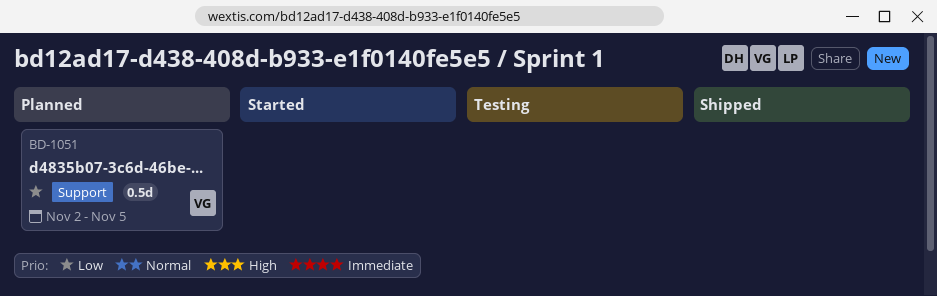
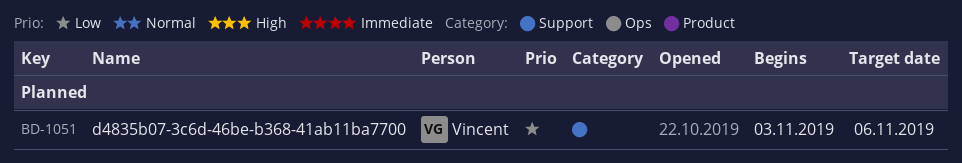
BD-1051, start: Nov 2 -> Nov 3
BD-1051, due: Nov 5 -> Nov 6

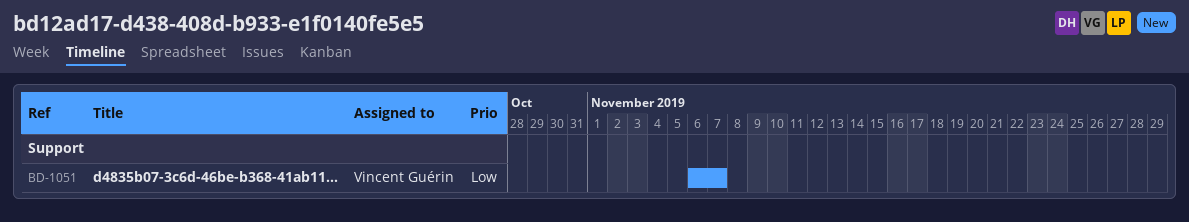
BD-1051, start: Nov 3 -> Nov 6
BD-1051, due: Nov 6 -> Nov 7

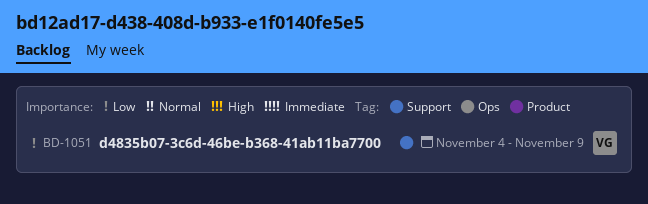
BD-1051, start: Nov 6 -> Nov 4
BD-1051, due: Nov 7 -> Nov 9

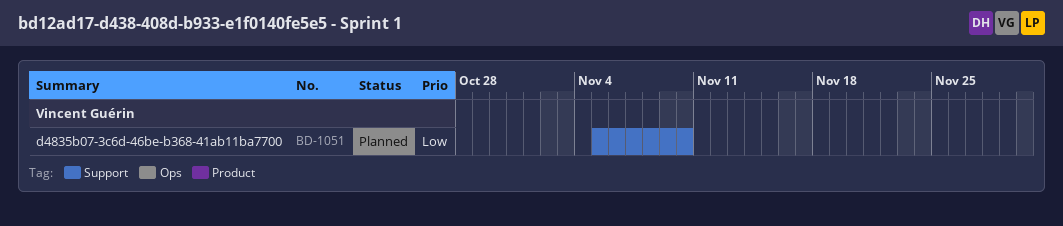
BD-1051, start: Nov 4 -> Nov 5
BD-1051, due: Nov 9 -> Nov 10

